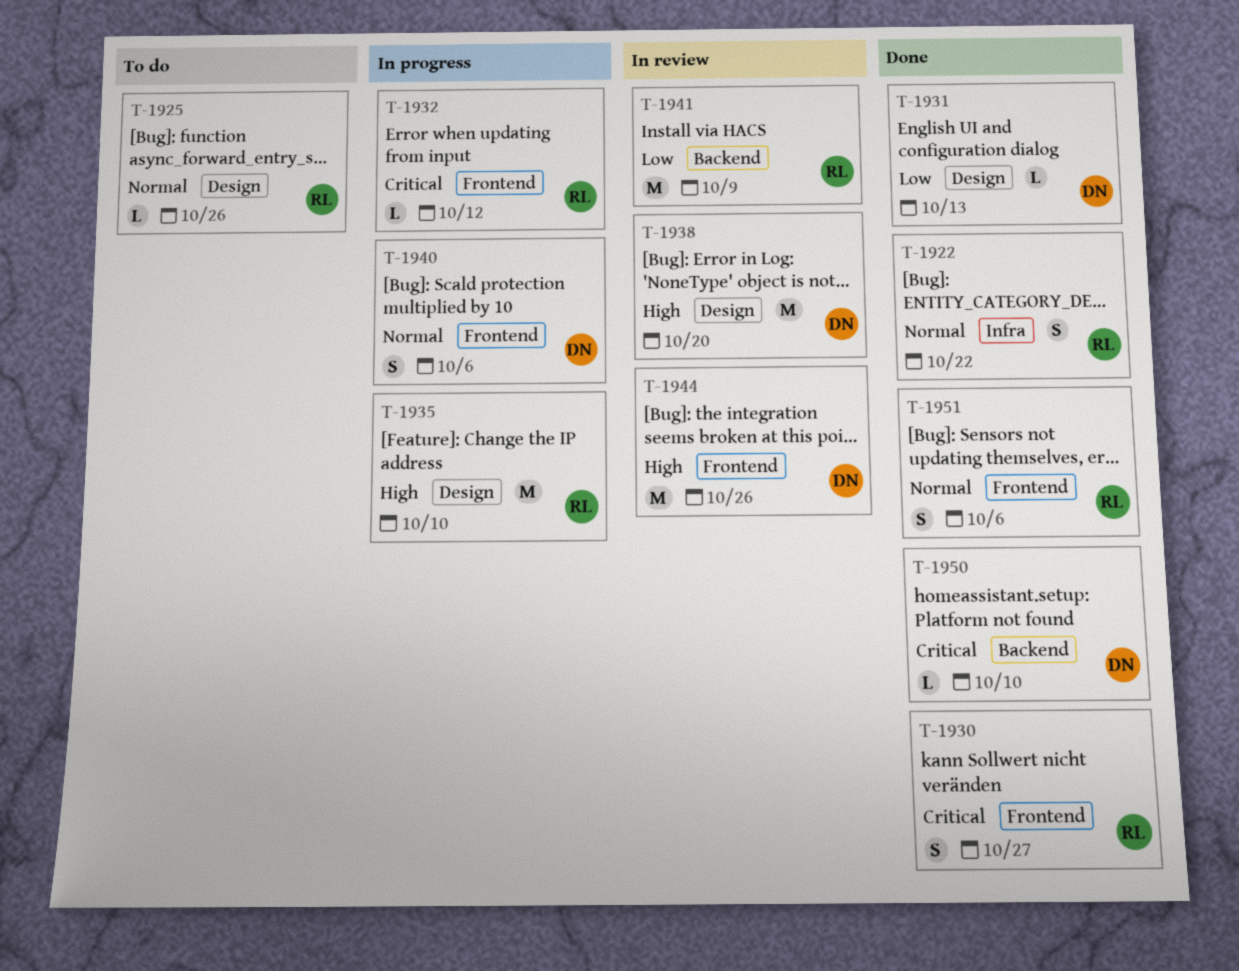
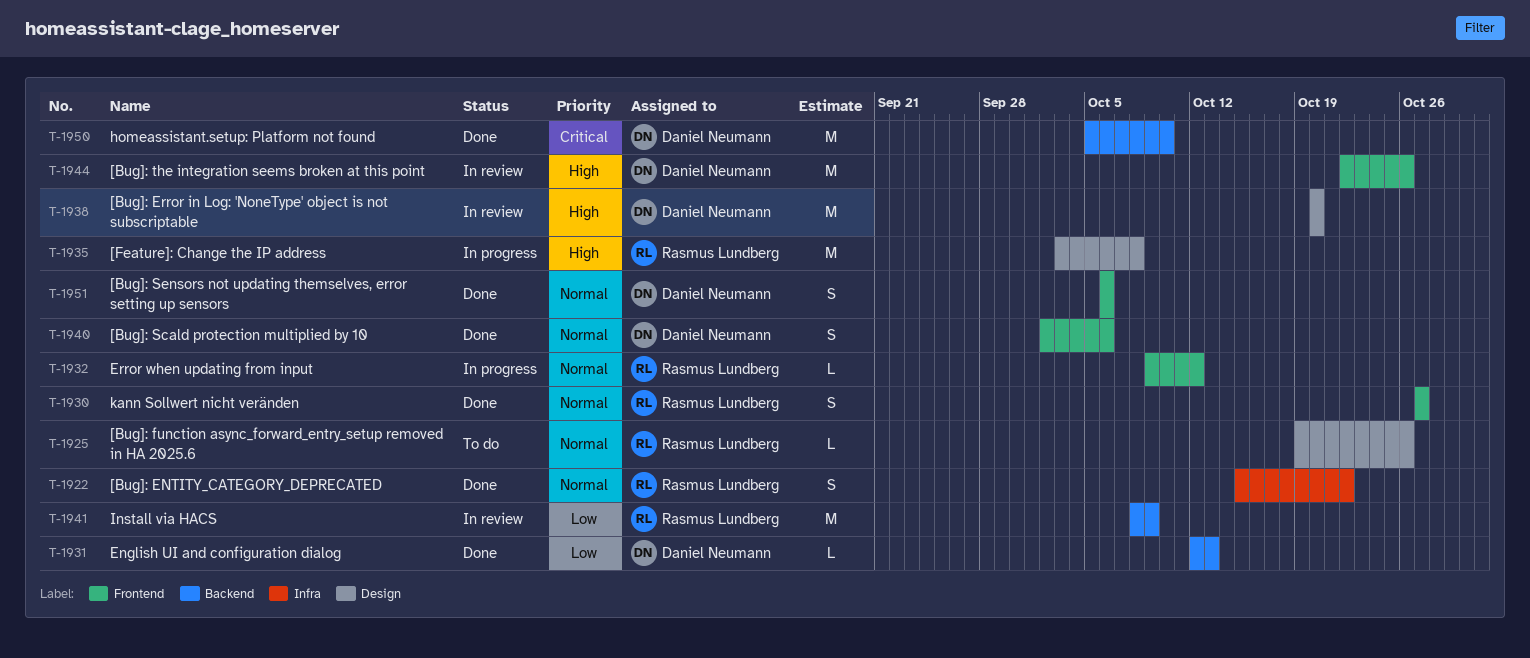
T-1930, priority: Critical -> Normal
T-1931, label: Design -> Backend
T-1932, priority: Critical -> Normal
T-1935, due: Oct 10 -> Oct 8
T-1940, status: In progress -> Done
T-1950, estimate: L -> M
T-1951, owner: Rasmus Lundberg -> Daniel Neumann

